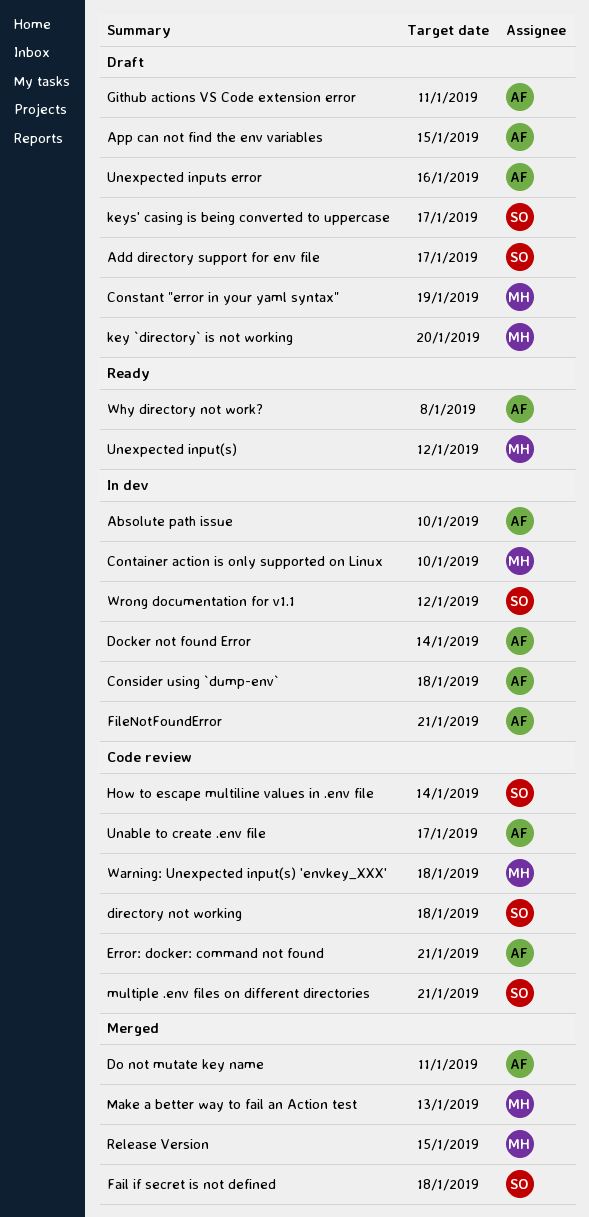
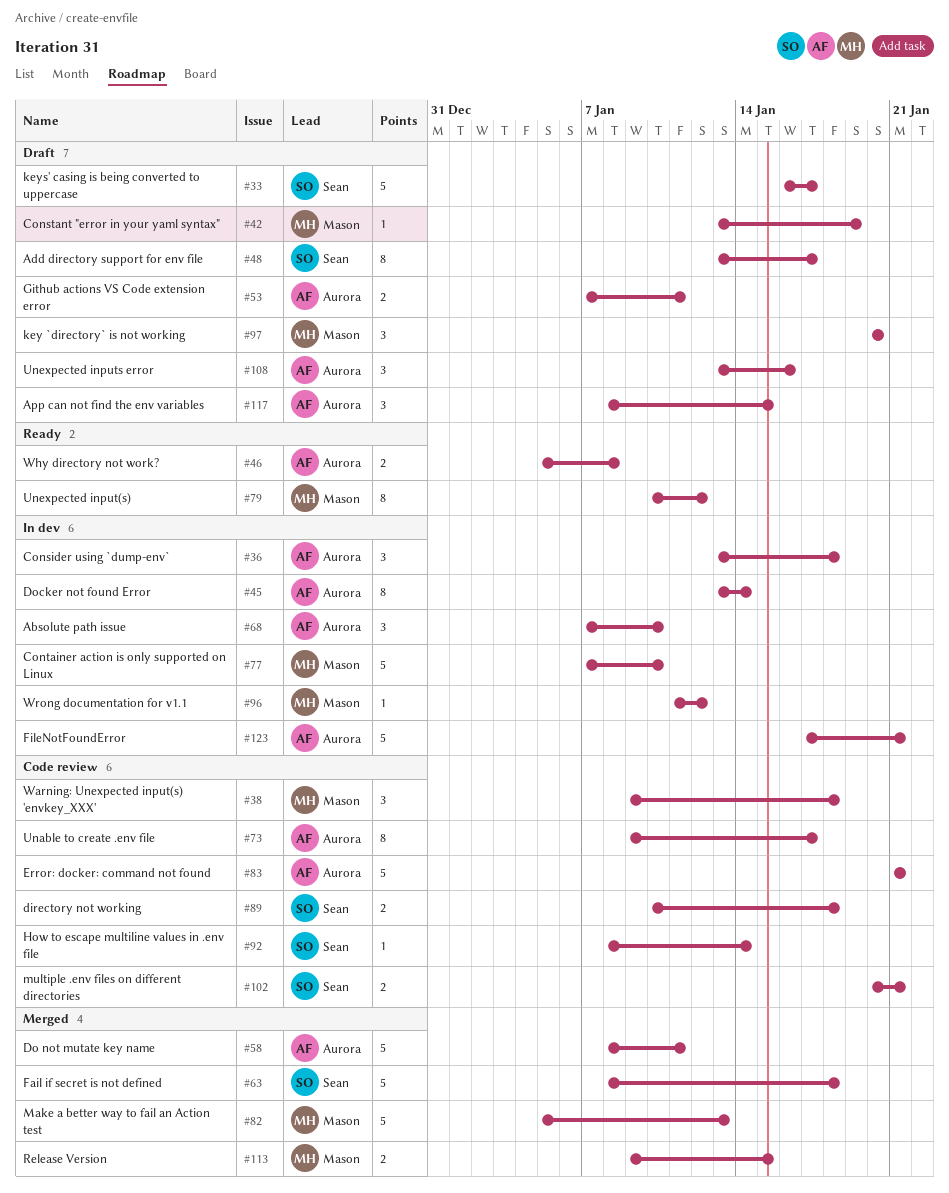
Wrong documentation for v1.1, owner: Sean -> Mason

